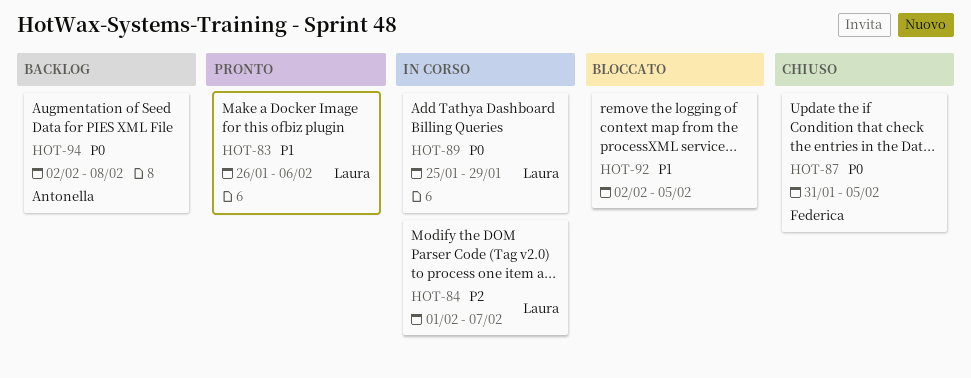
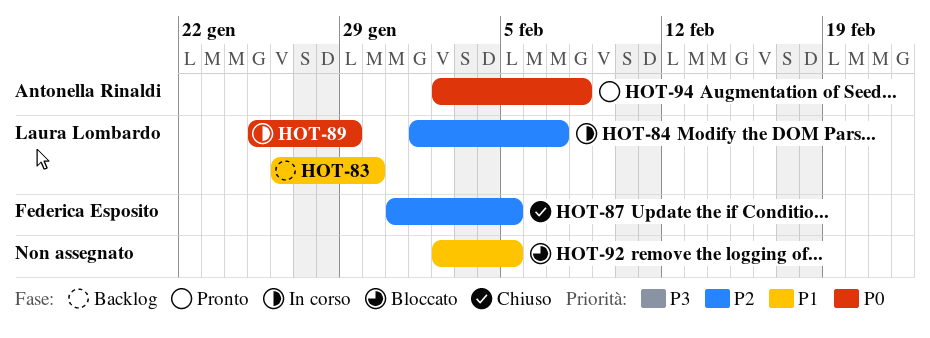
HOT-83, status: Pronto -> Backlog
HOT-83, due: Feb 6 -> Jan 30
HOT-87, priority: P0 -> P2
HOT-94, status: Backlog -> Pronto

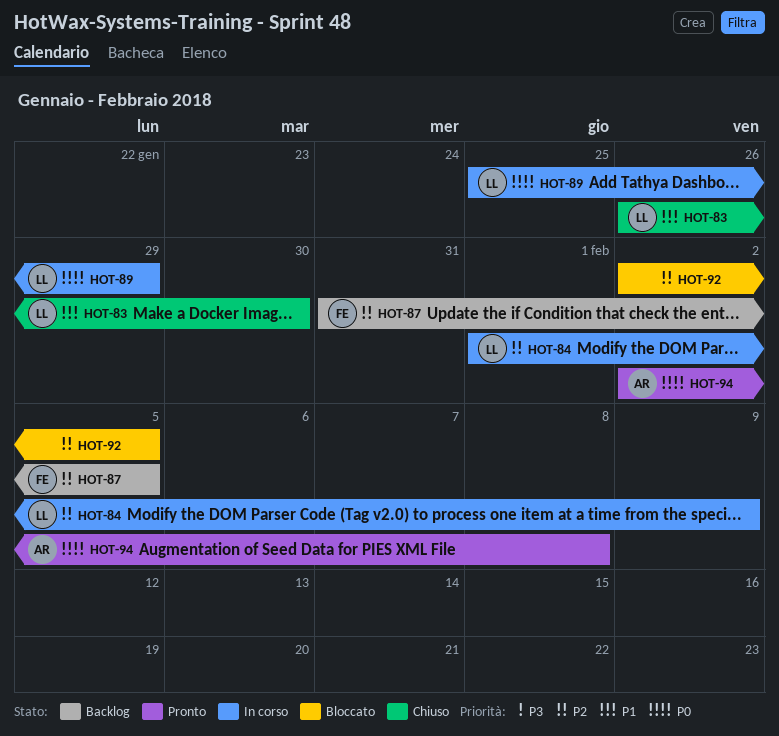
HOT-83, status: Backlog -> Chiuso
HOT-84, due: Feb 7 -> Feb 9
HOT-87, status: Chiuso -> Backlog
HOT-92, priority: P1 -> P2

